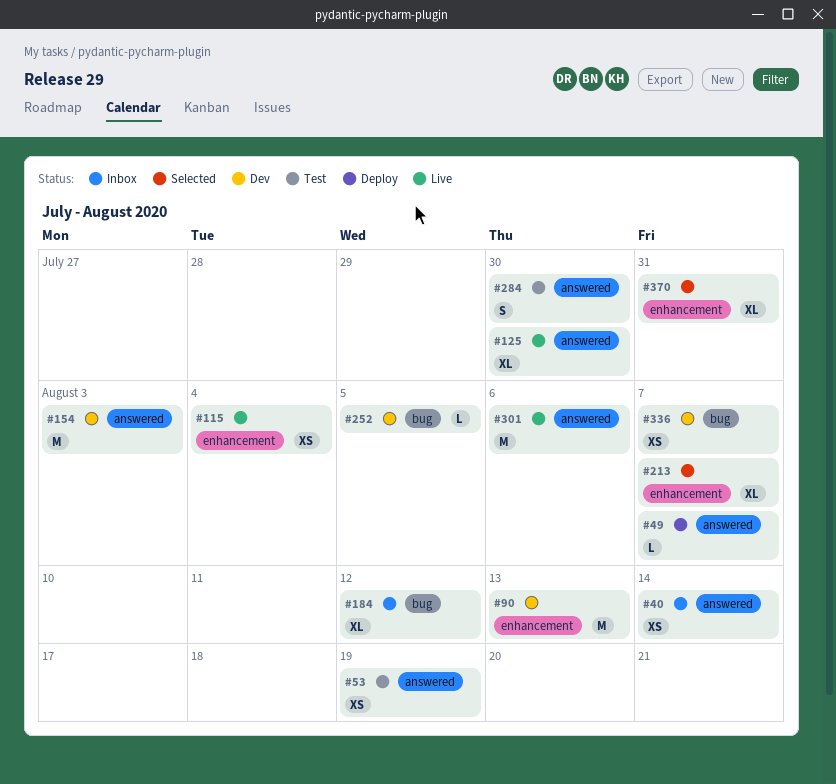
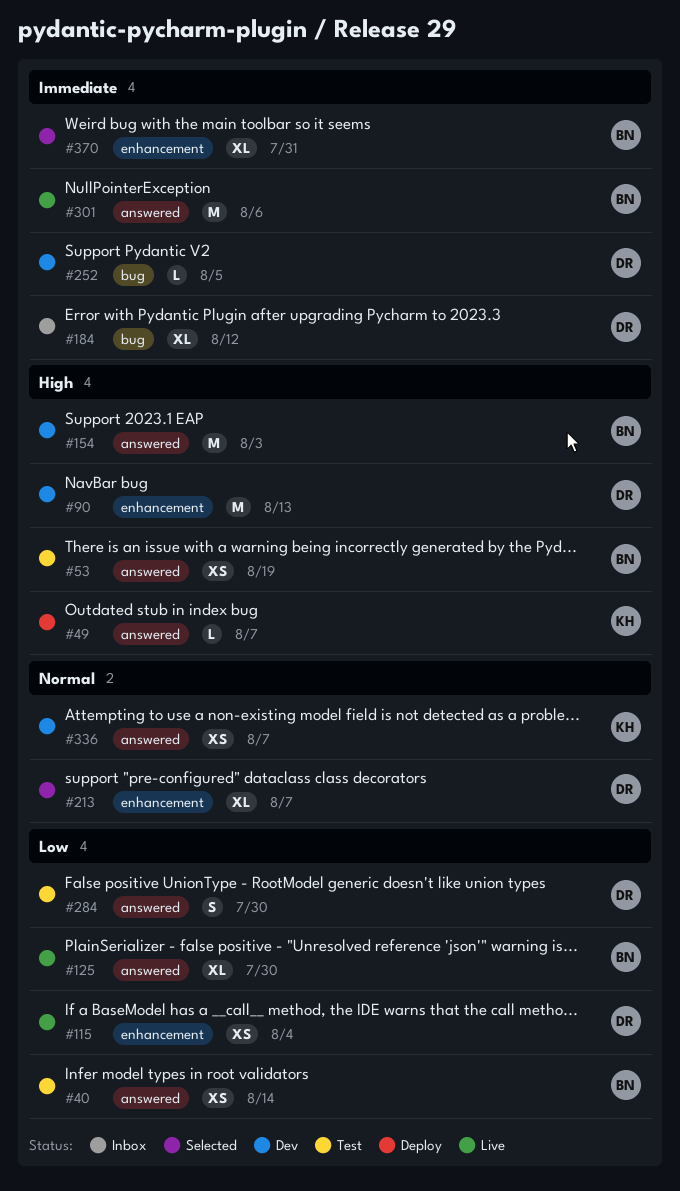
#40, status: Inbox -> Test
#336, label: bug -> answered

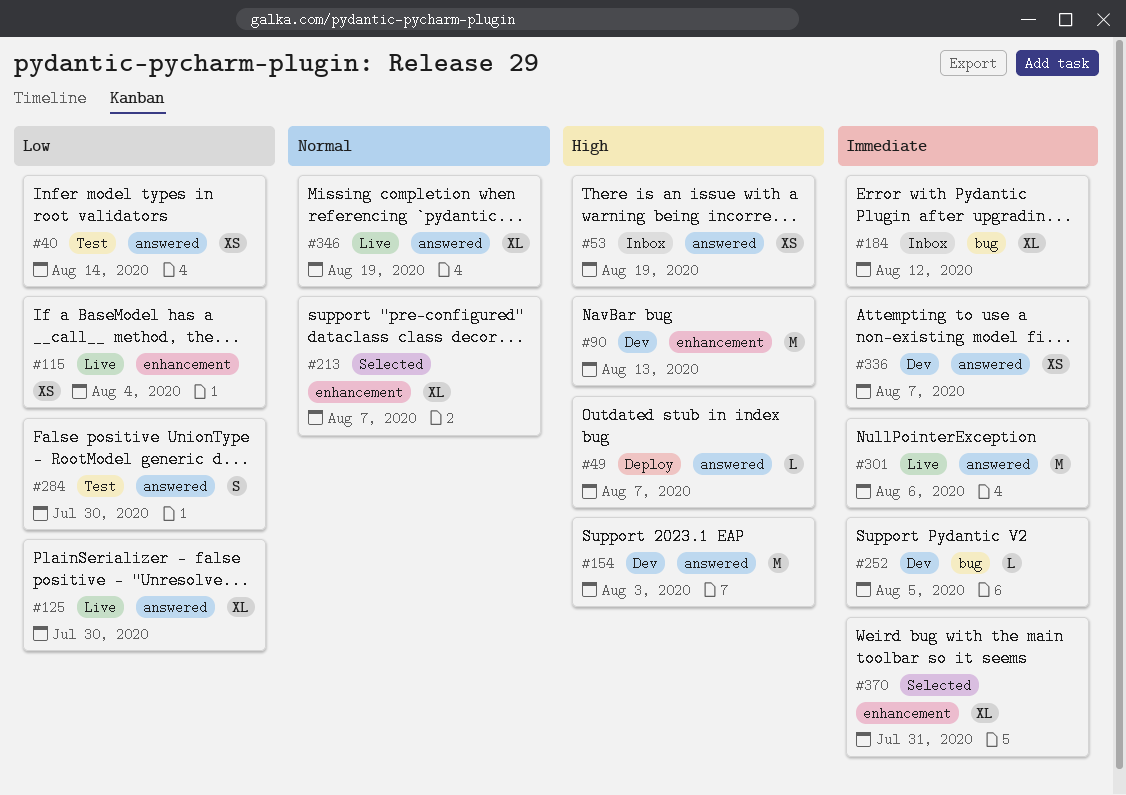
#53, status: Test -> Inbox
#336, priority: Normal -> Immediate
#346: none -> present

